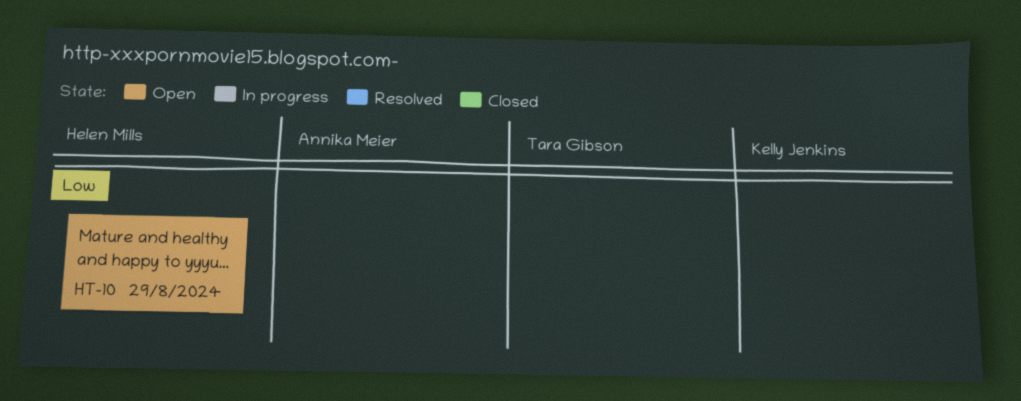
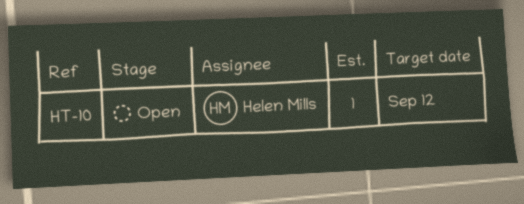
HT-10, due: Aug 29 -> Sep 12

